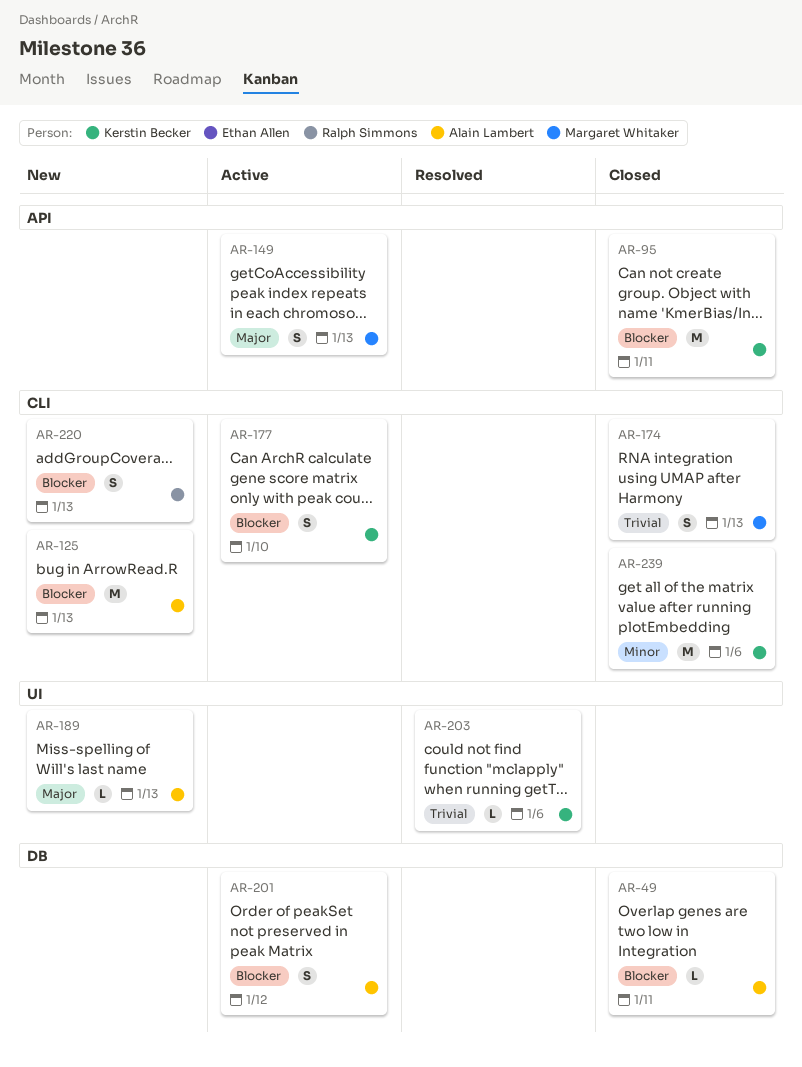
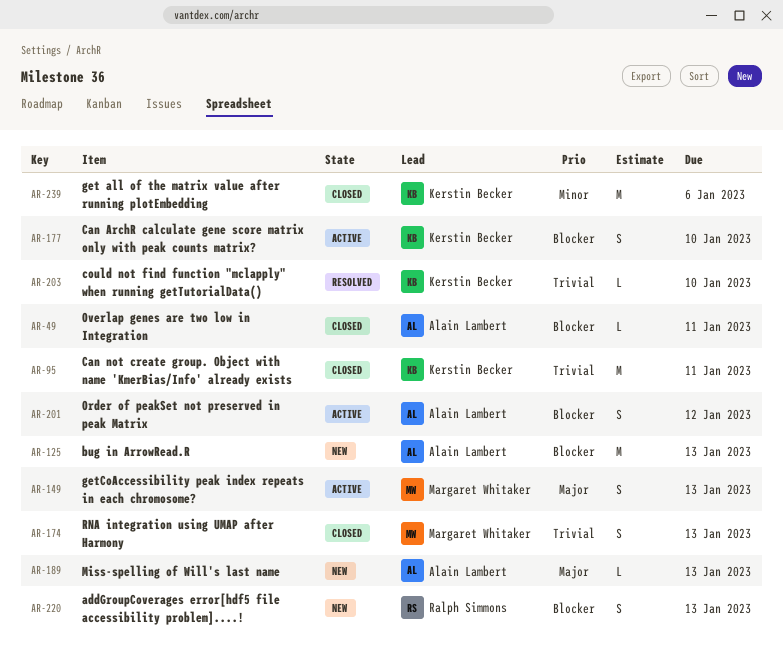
AR-95, priority: Blocker -> Trivial
AR-203, due: Jan 6 -> Jan 10

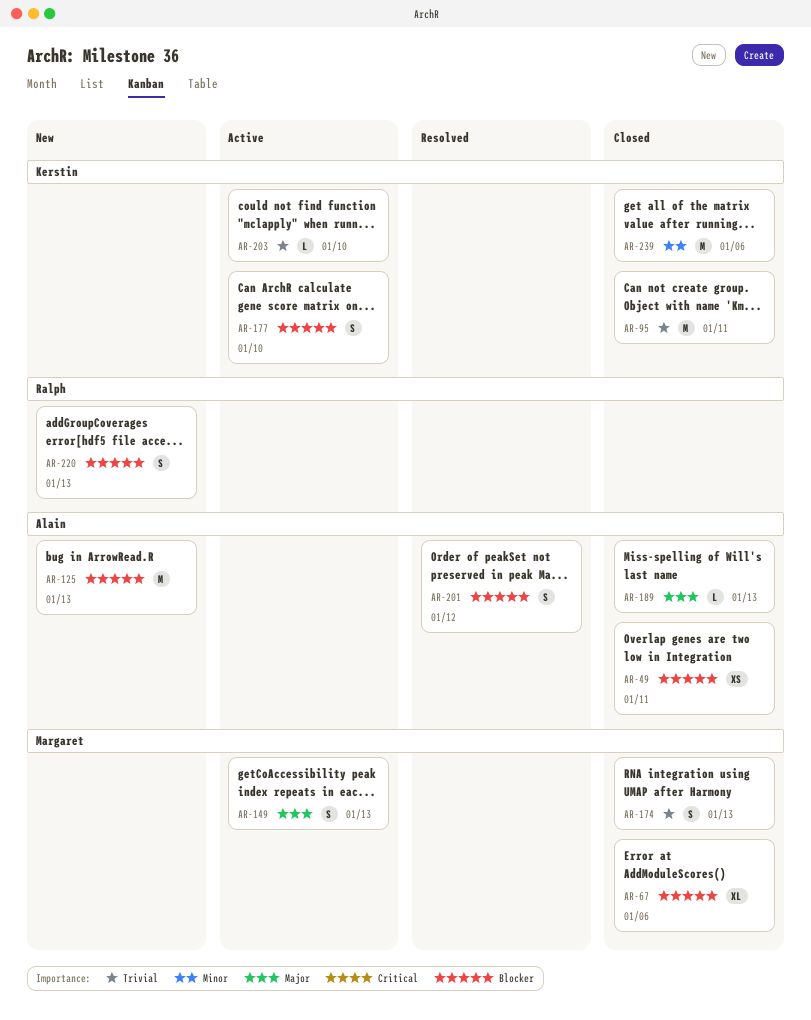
AR-49, estimate: L -> XS
AR-67: none -> present
AR-189, status: New -> Closed
AR-201, status: Active -> Resolved
AR-203, status: Resolved -> Active

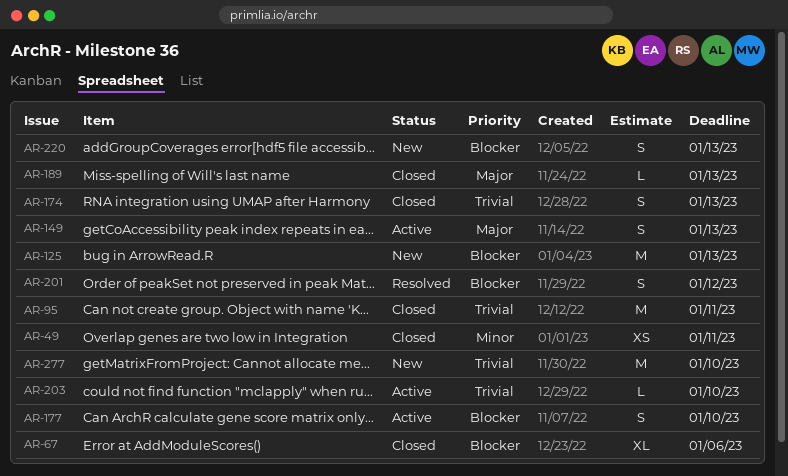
AR-49, priority: Blocker -> Minor
AR-239: present -> none
AR-277: none -> present

